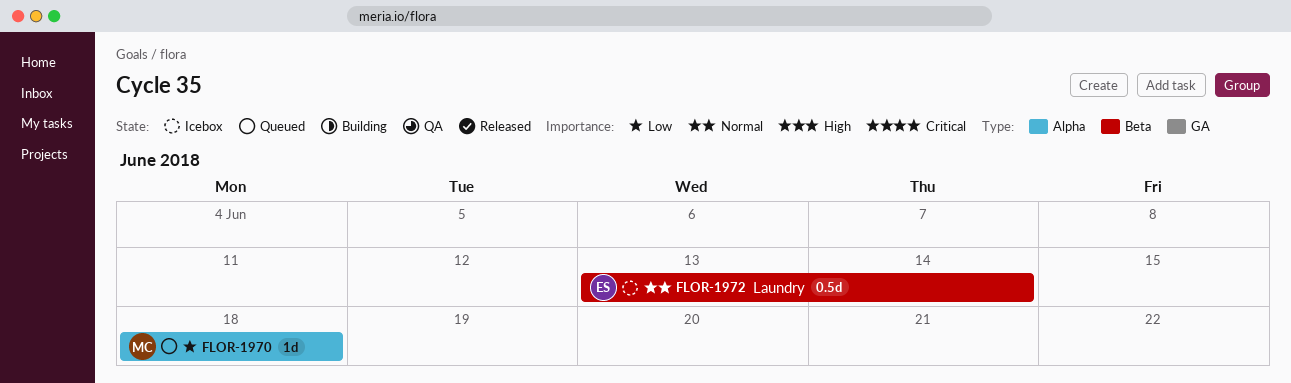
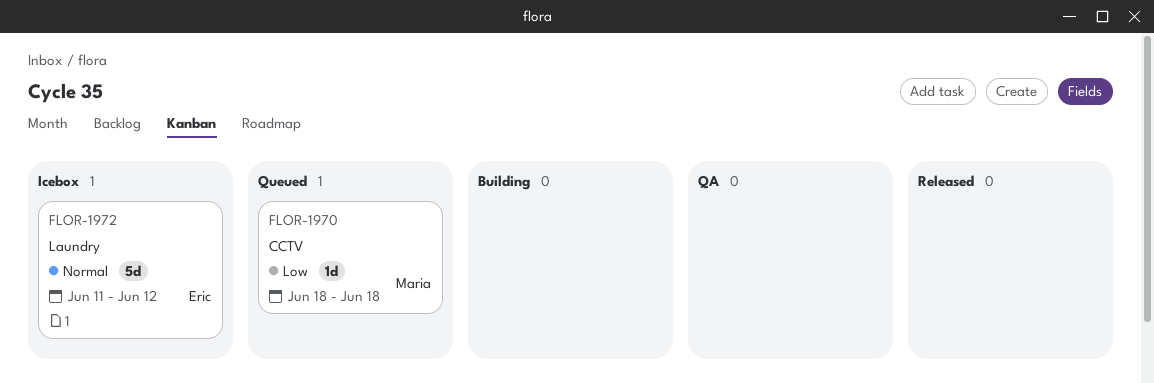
FLOR-1972, estimate: 0.5d -> 5d
FLOR-1972, start: Jun 13 -> Jun 11
FLOR-1972, due: Jun 14 -> Jun 12

